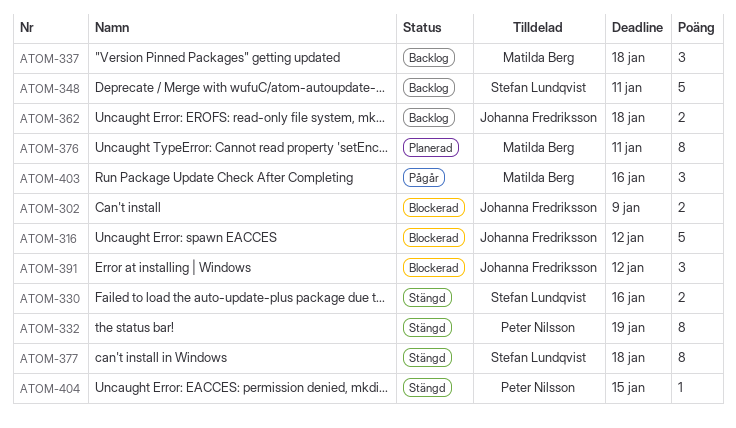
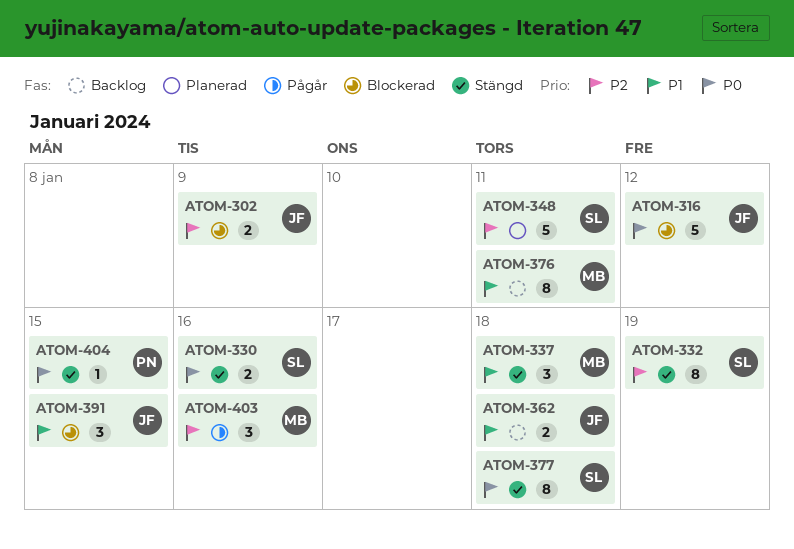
ATOM-332, owner: Peter Nilsson -> Stefan Lundqvist
ATOM-337, status: Backlog -> Stängd
ATOM-348, status: Backlog -> Planerad
ATOM-376, status: Planerad -> Backlog
ATOM-391, due: Jan 12 -> Jan 15

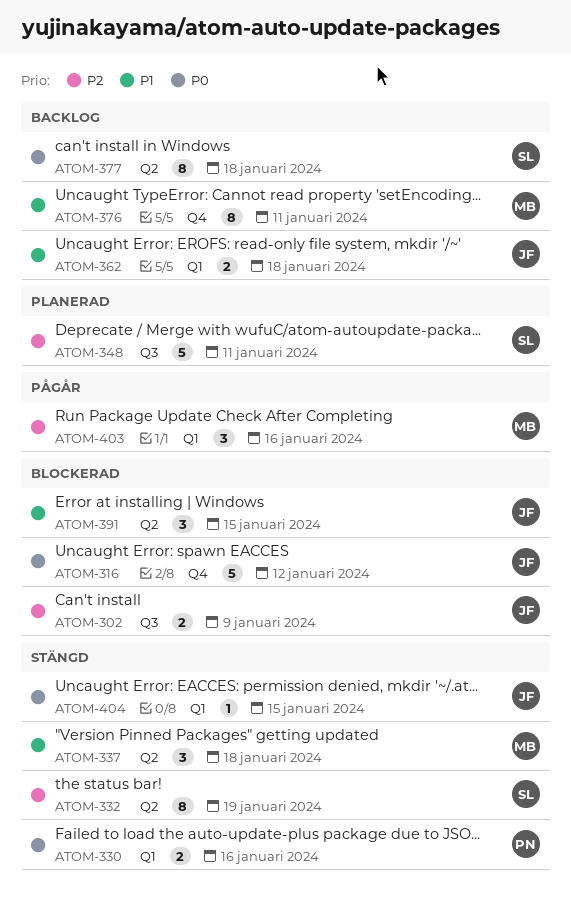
ATOM-330, owner: SL -> PN
ATOM-377, status: Stängd -> Backlog
ATOM-404, owner: PN -> JF

